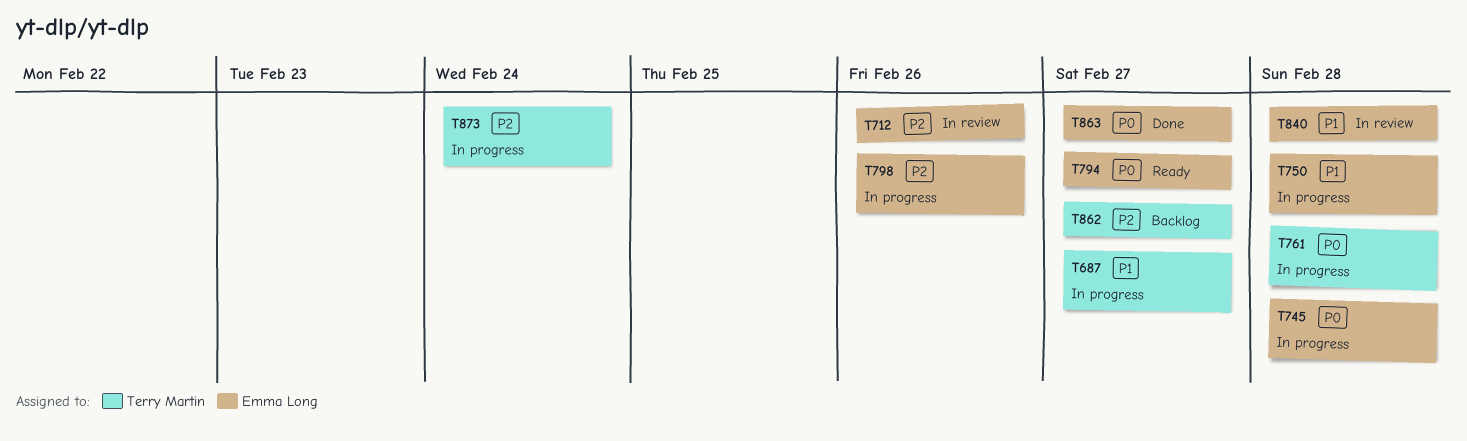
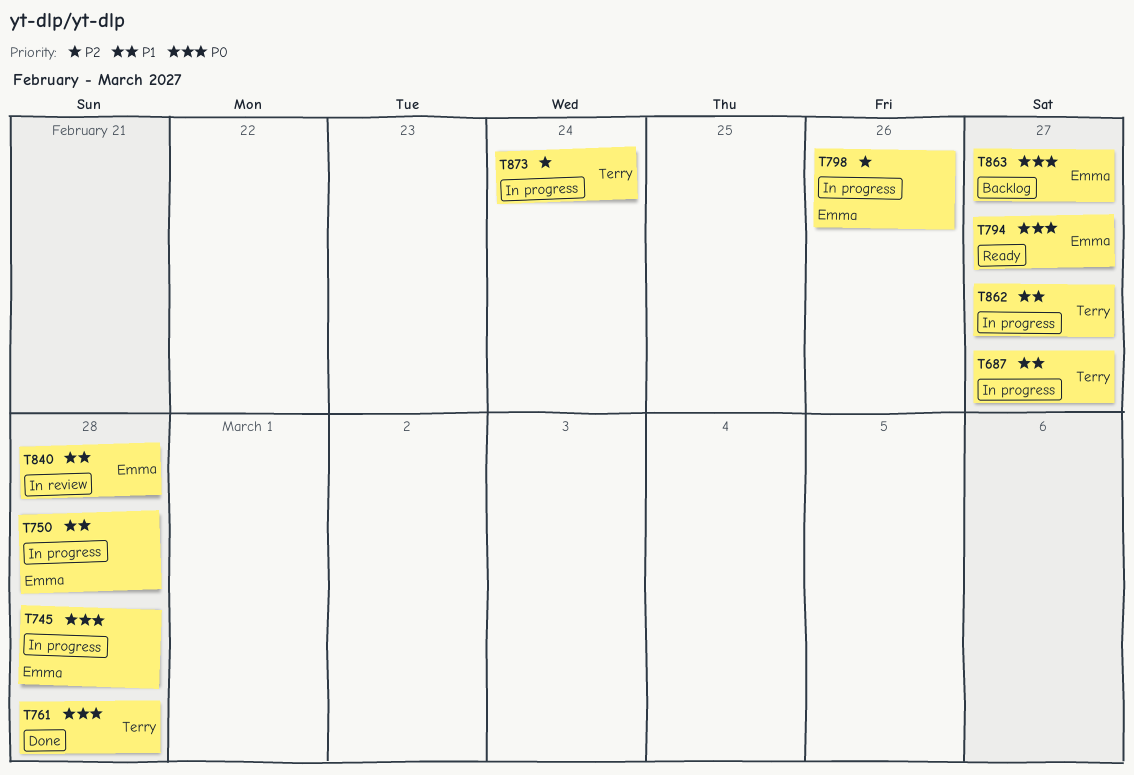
T712: present -> none
T761, status: In progress -> Done
T862, status: Backlog -> In progress
T862, priority: P2 -> P1
T863, status: Done -> Backlog

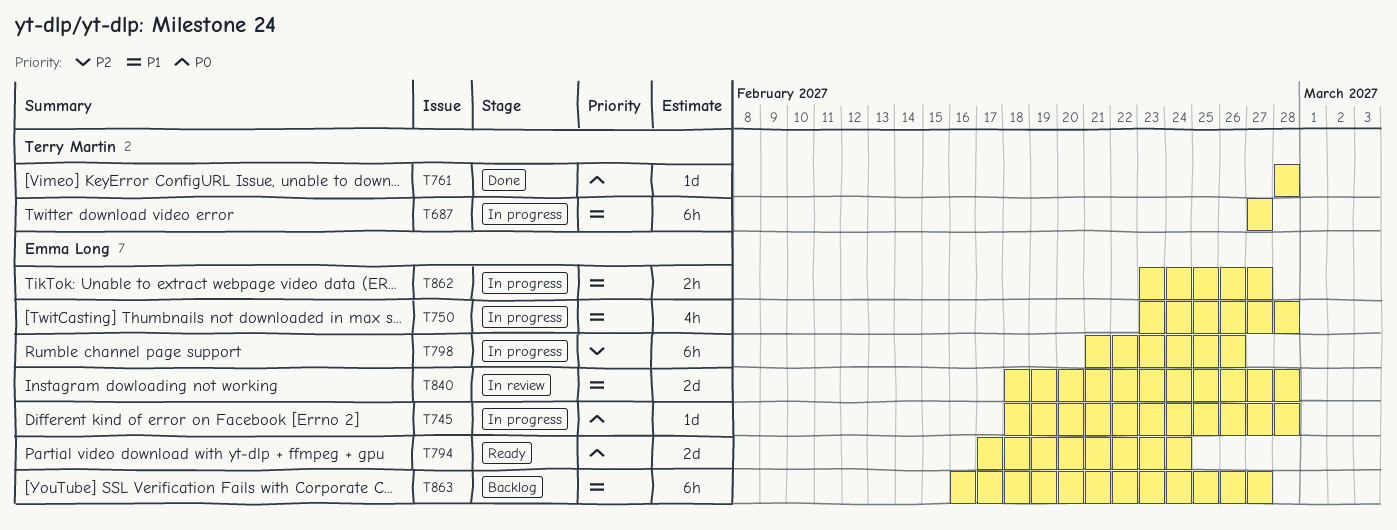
T794, due: Feb 27 -> Feb 24
T862, owner: Terry Martin -> Emma Long
T863, priority: P0 -> P1
T873: present -> none

